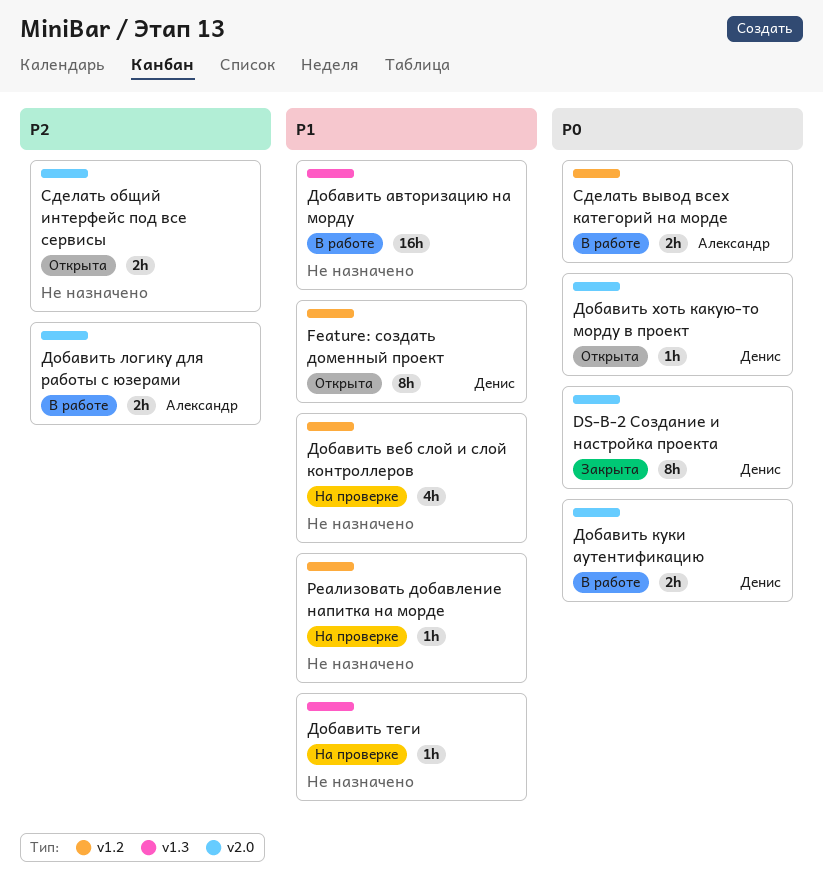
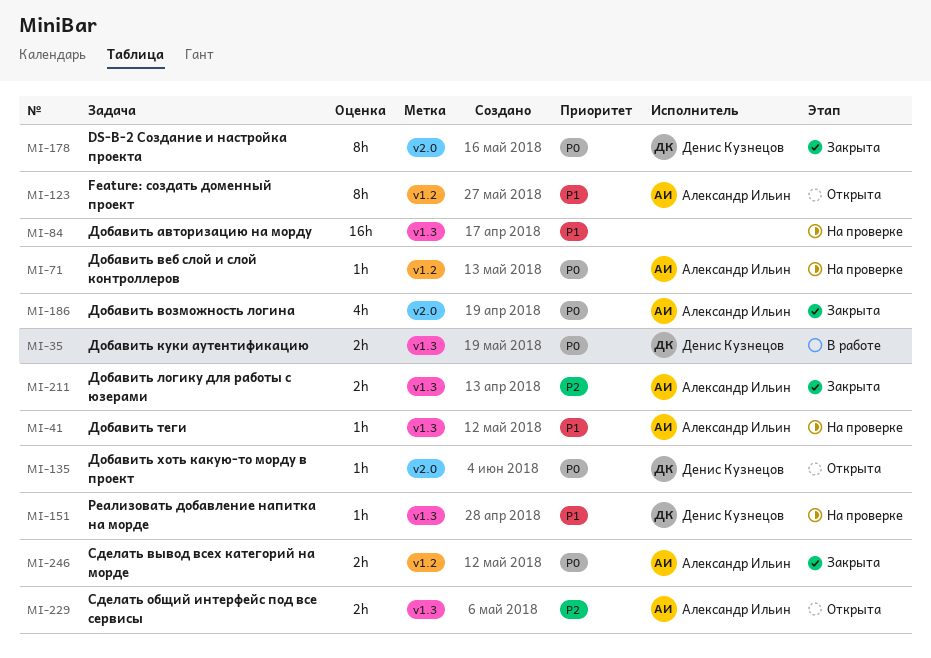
Feature: создать доменный проект, owner: Денис Кузнецов -> Александр Ильин
Добавить авторизацию на морду, status: В работе -> На проверке
Добавить веб слой и слой контроллеров, owner: none -> Александр Ильин
Добавить веб слой и слой контроллеров, priority: P1 -> P0
Добавить веб слой и слой контроллеров, estimate: 4h -> 1h
Добавить возможность логина: none -> present
Добавить куки аутентификацию, label: v2.0 -> v1.3
Добавить логику для работы с юзерами, status: В работе -> Закрыта
Добавить логику для работы с юзерами, label: v2.0 -> v1.3
Добавить теги, owner: none -> Александр Ильин
Реализовать добавление напитка на морде, owner: none -> Денис Кузнецов
Реализовать добавление напитка на морде, label: v1.2 -> v1.3
Сделать вывод всех категорий на морде, status: В работе -> Закрыта
Сделать общий интерфейс под все сервисы, owner: none -> Александр Ильин
Сделать общий интерфейс под все сервисы, label: v2.0 -> v1.3

